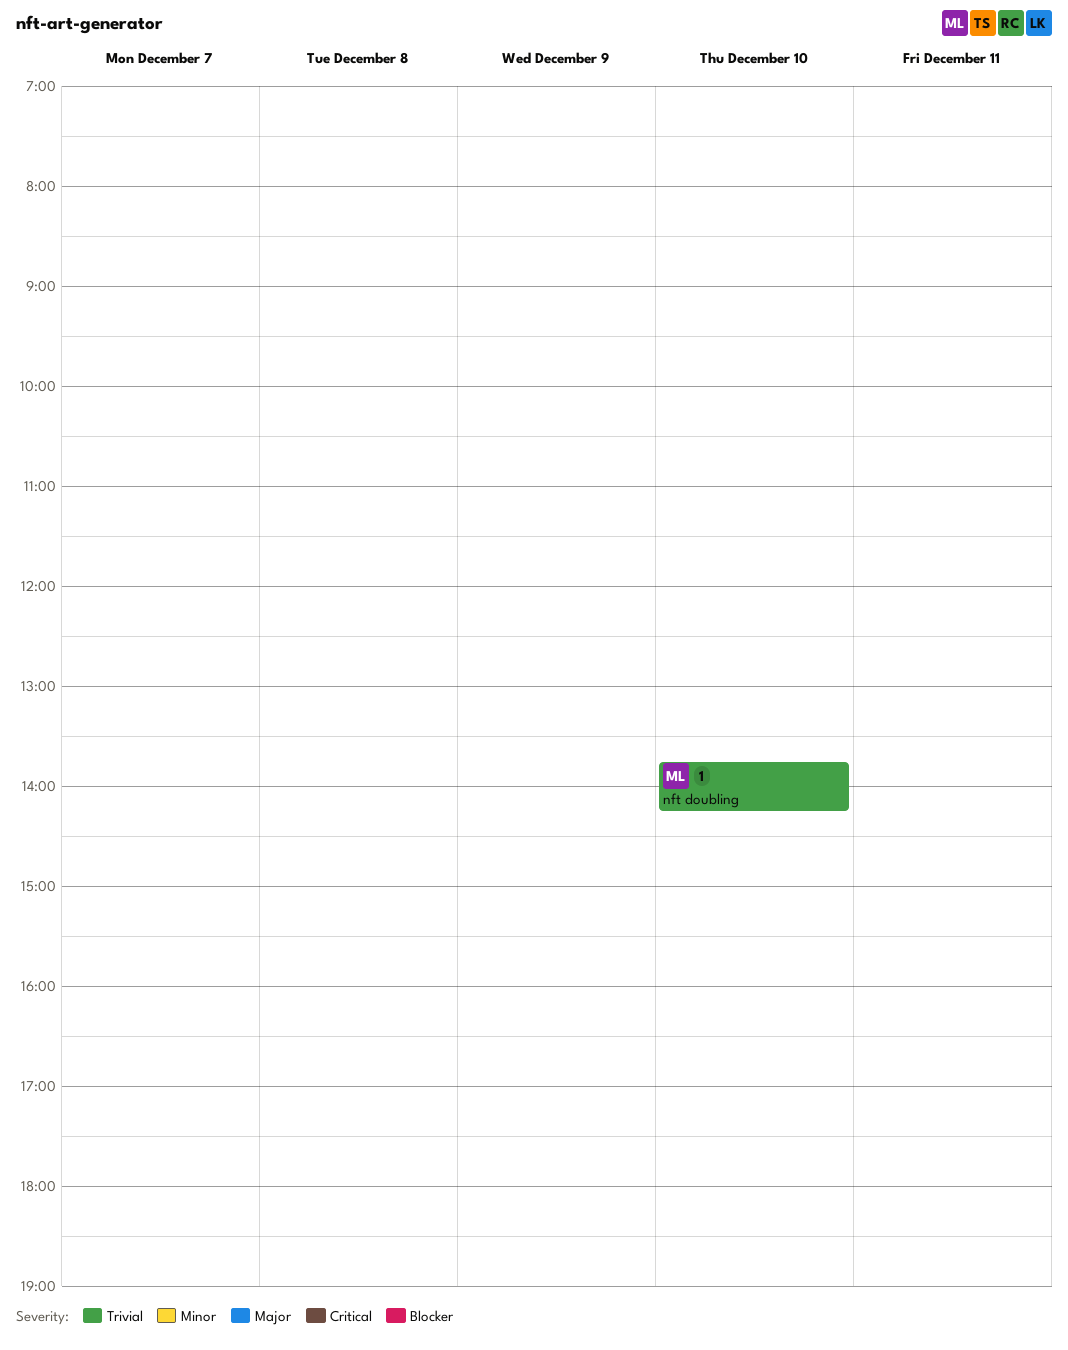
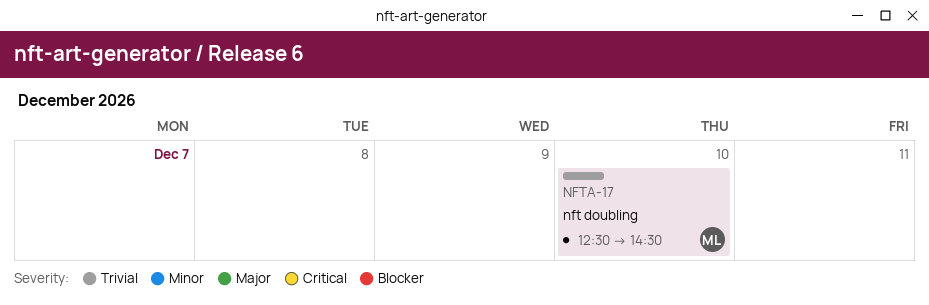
nft doubling, begins: 13:45 -> 12:30
nft doubling, ends: 14:15 -> 14:30

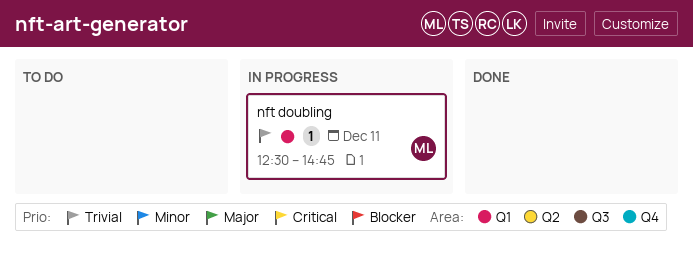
nft doubling, day: Dec 10 -> Dec 11
nft doubling, ends: 14:30 -> 14:45

